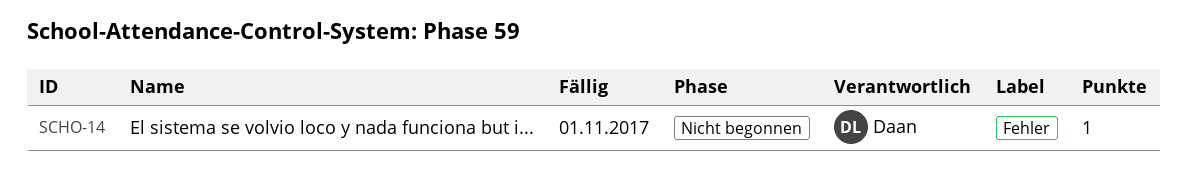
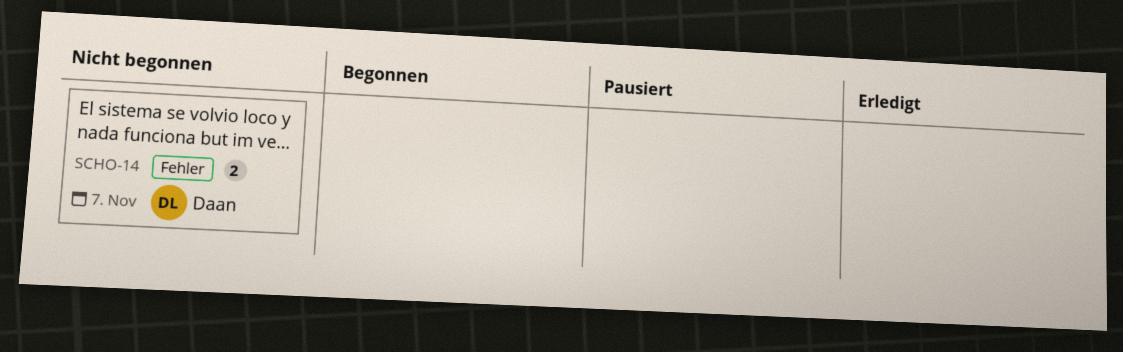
SCHO-14, estimate: 1 -> 2
SCHO-14, due: Nov 1 -> Nov 7

